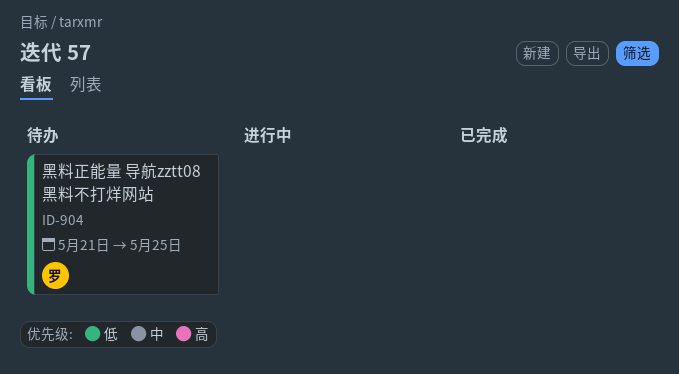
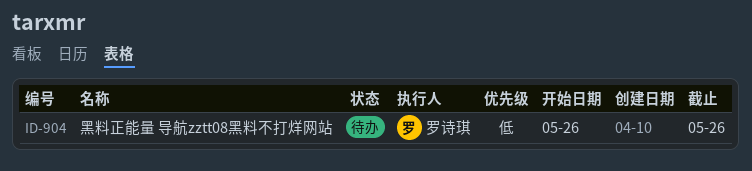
ID-904, start: May 21 -> May 26
ID-904, due: May 25 -> May 26

